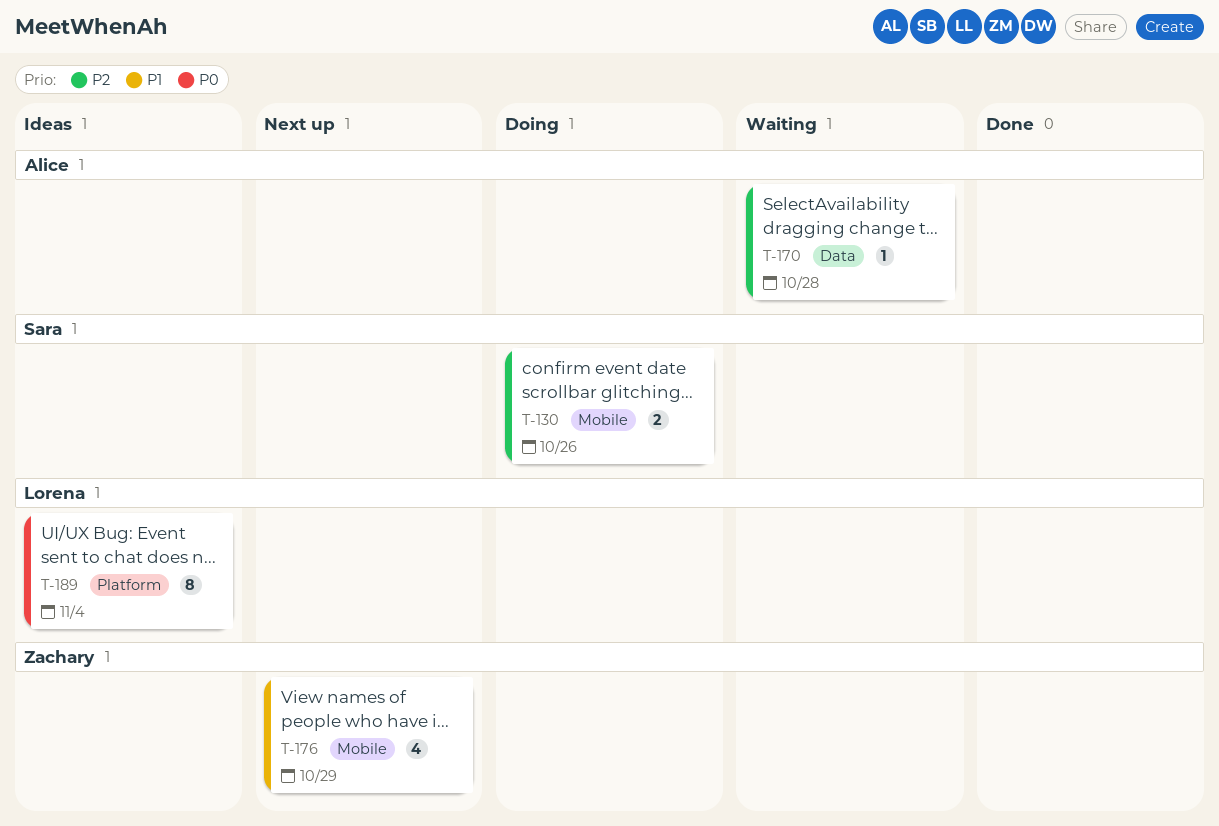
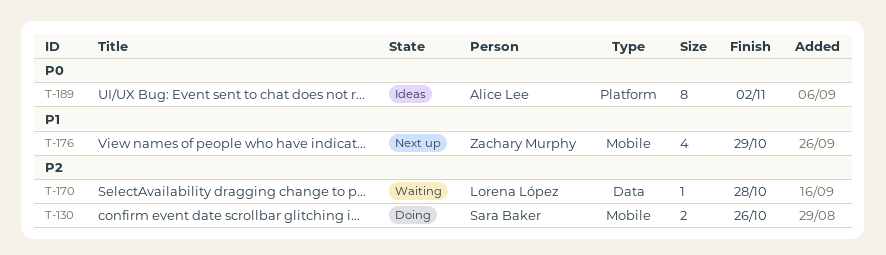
T-170, owner: Alice Lee -> Lorena López
T-189, owner: Lorena López -> Alice Lee
T-189, due: Nov 4 -> Nov 2

